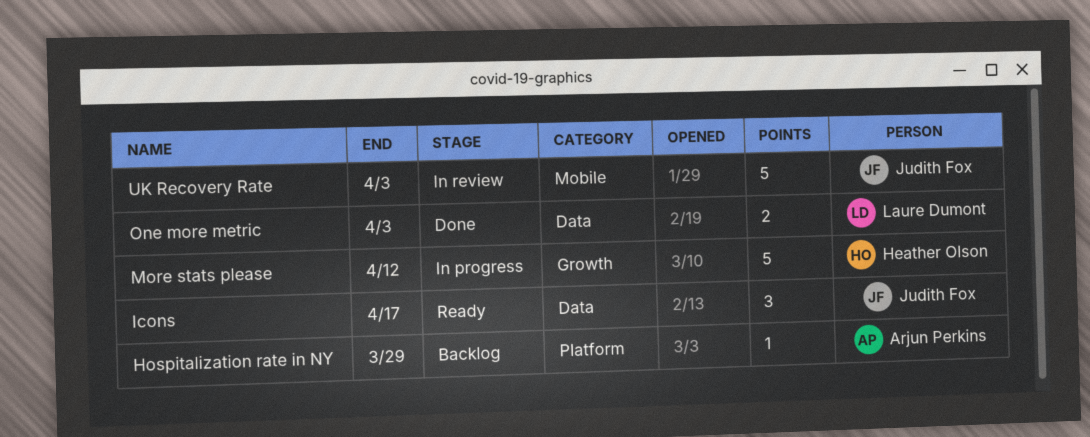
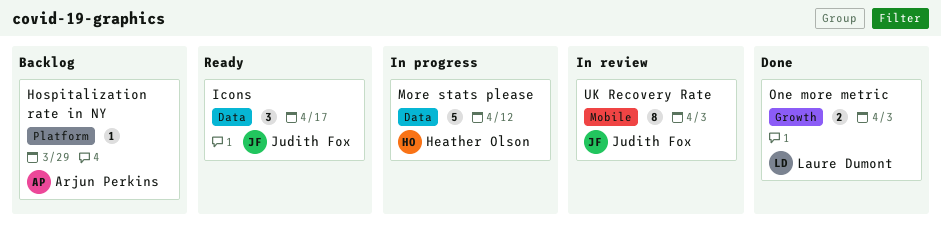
More stats please, label: Growth -> Data
One more metric, label: Data -> Growth
UK Recovery Rate, estimate: 5 -> 8

